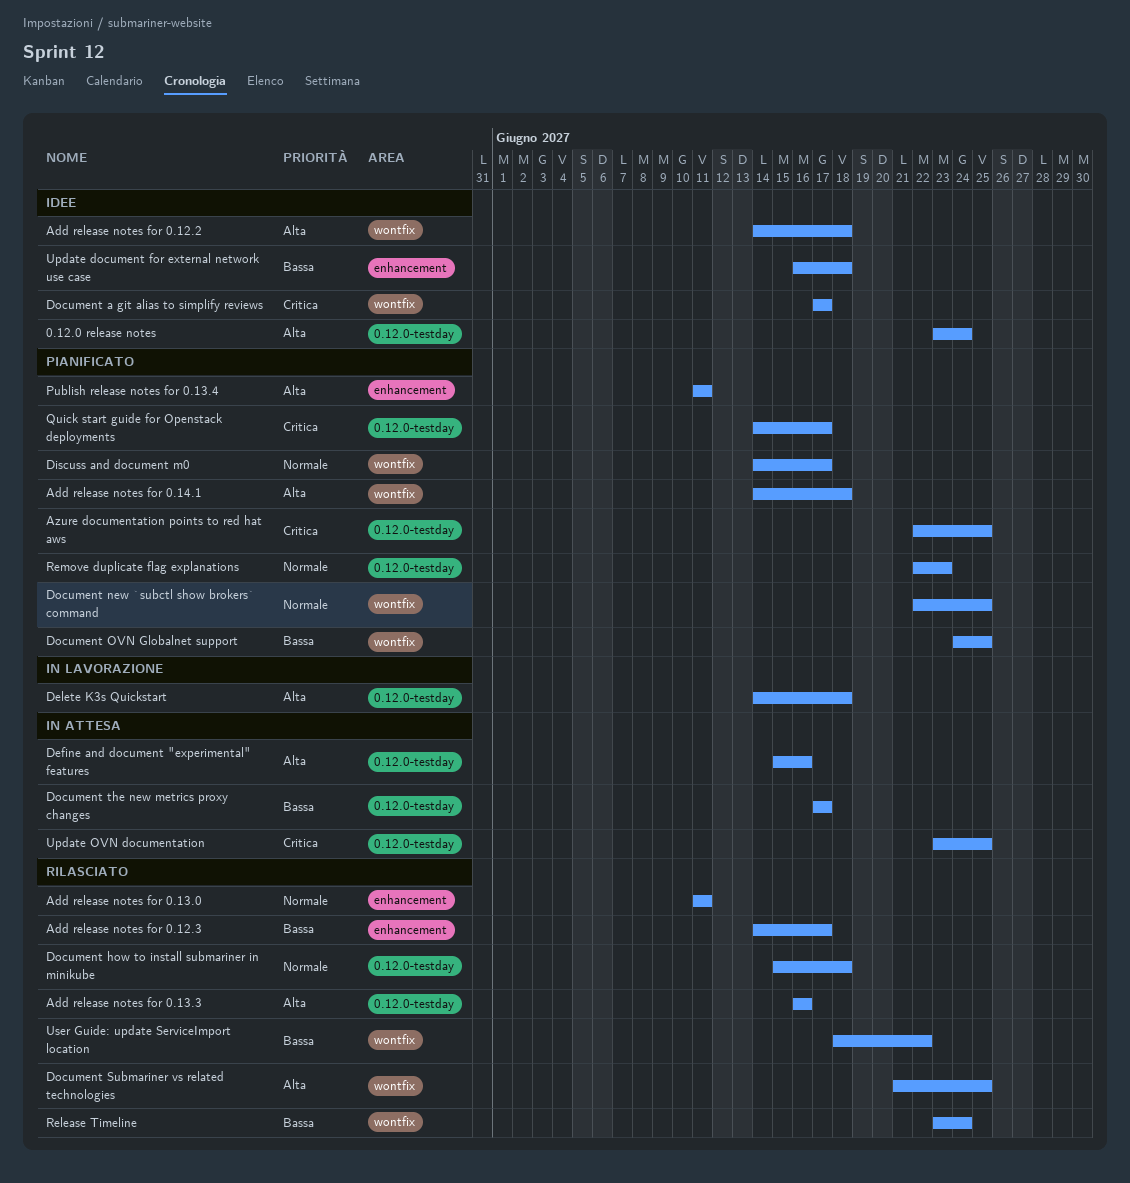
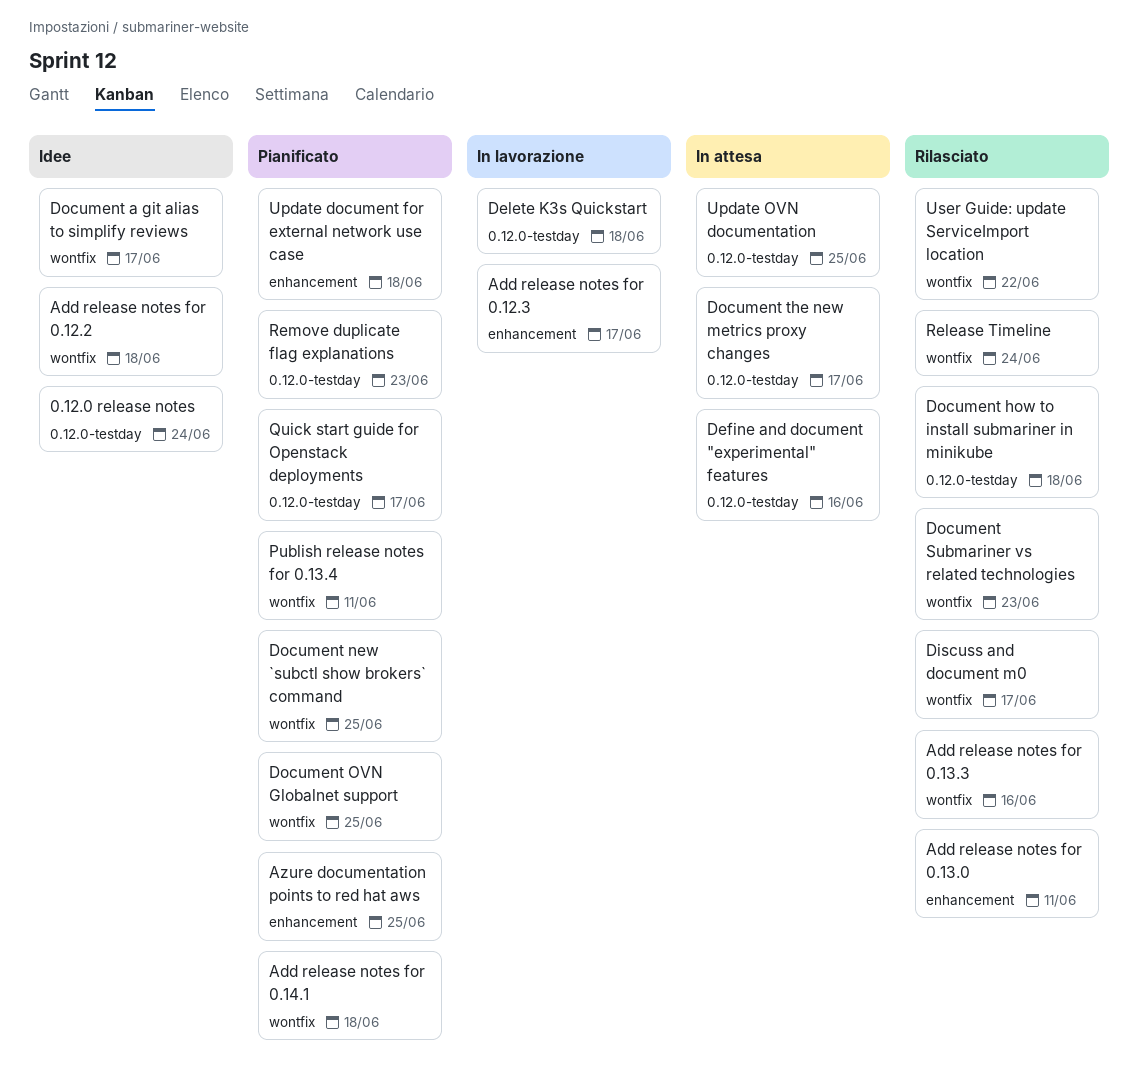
Add release notes for 0.12.3, status: Rilasciato -> In lavorazione
Add release notes for 0.13.3, label: 0.12.0-testday -> wontfix
Azure documentation points to red hat aws, label: 0.12.0-testday -> enhancement
Discuss and document m0, status: Pianificato -> Rilasciato
Document Submariner vs related technologies, due: Jun 25 -> Jun 23
Publish release notes for 0.13.4, label: enhancement -> wontfix
Update document for external network use case, status: Idee -> Pianificato

